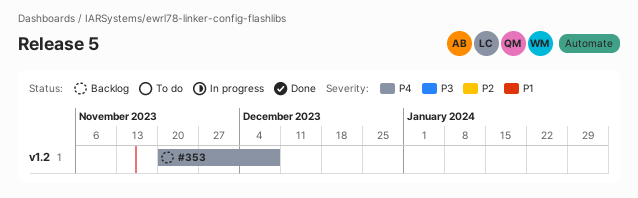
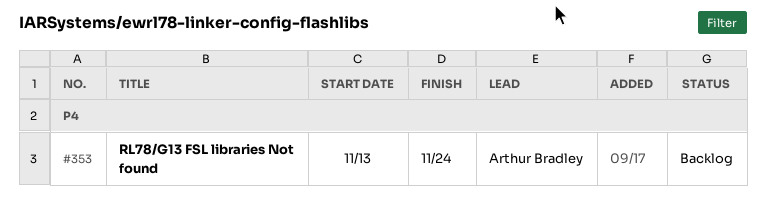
#353, start: Nov 20 -> Nov 13
#353, due: Dec 8 -> Nov 24

